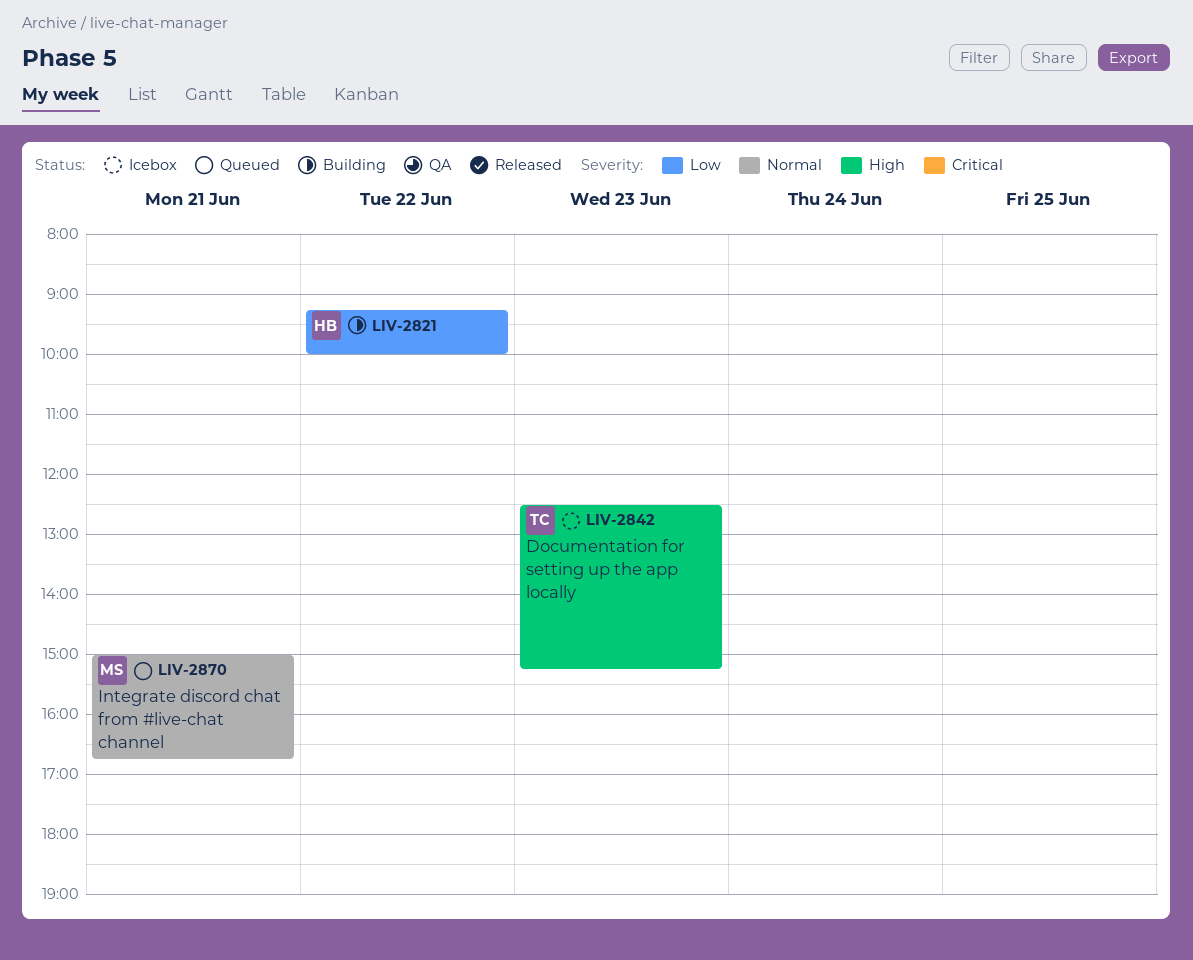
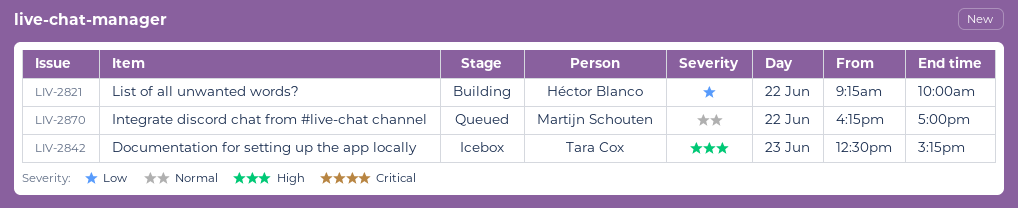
LIV-2870, day: Jun 21 -> Jun 22
LIV-2870, begins: 15:00 -> 16:15
LIV-2870, ends: 16:45 -> 17:00

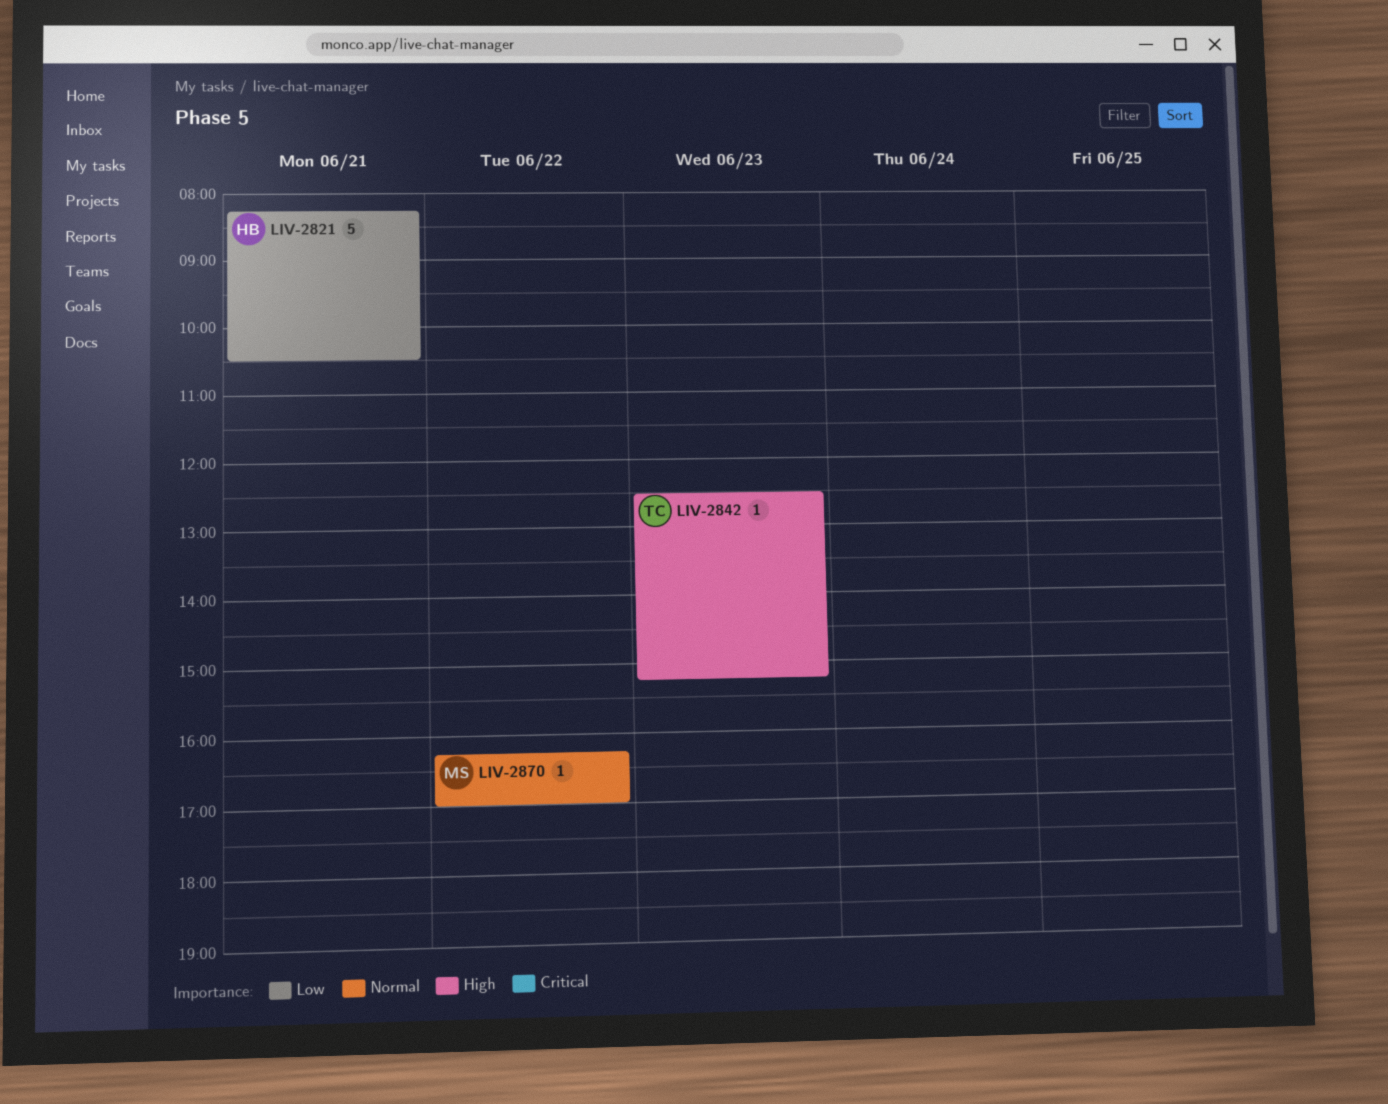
LIV-2821, day: Jun 22 -> Jun 21
LIV-2821, begins: 09:15 -> 08:15
LIV-2821, ends: 10:00 -> 10:30

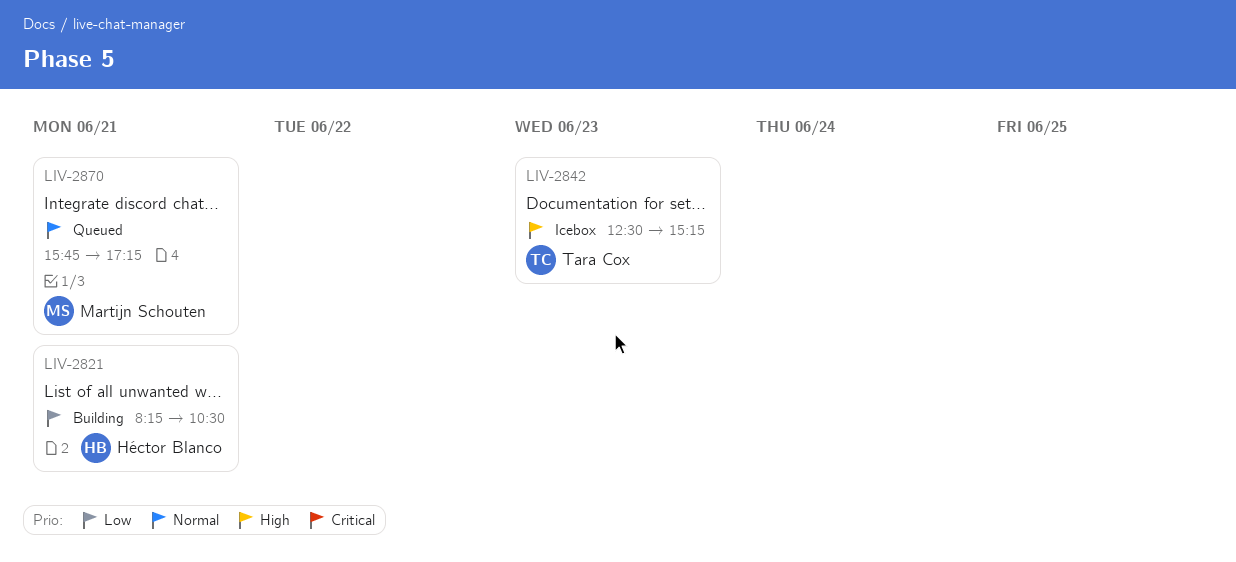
LIV-2870, day: Jun 22 -> Jun 21
LIV-2870, begins: 16:15 -> 15:45
LIV-2870, ends: 17:00 -> 17:15

